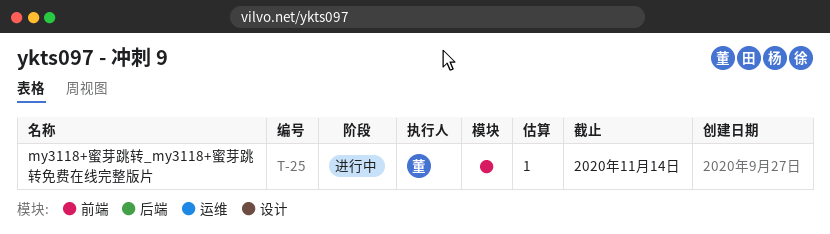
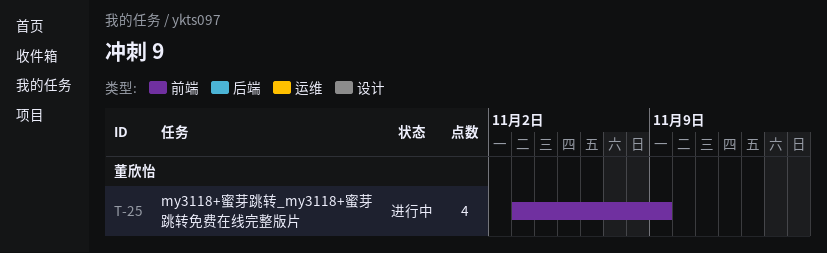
T-25, estimate: 1 -> 4
T-25, due: Nov 14 -> Nov 9

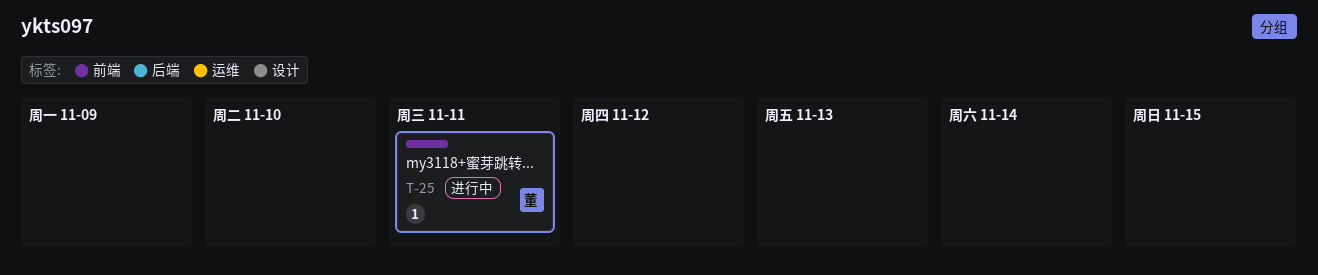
T-25, estimate: 4 -> 1
T-25, due: Nov 9 -> Nov 11

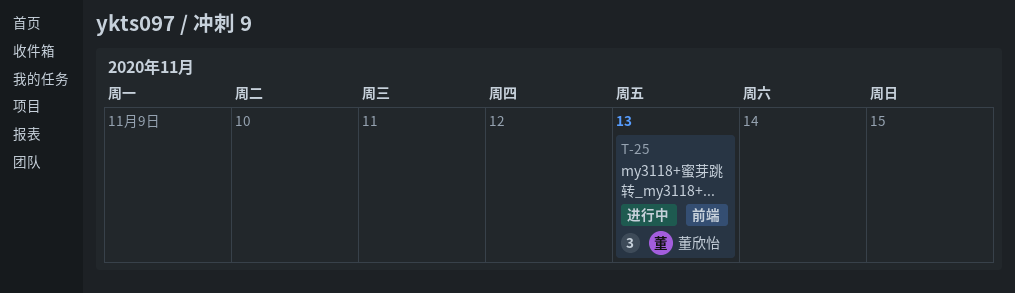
T-25, estimate: 1 -> 3
T-25, due: Nov 11 -> Nov 13

